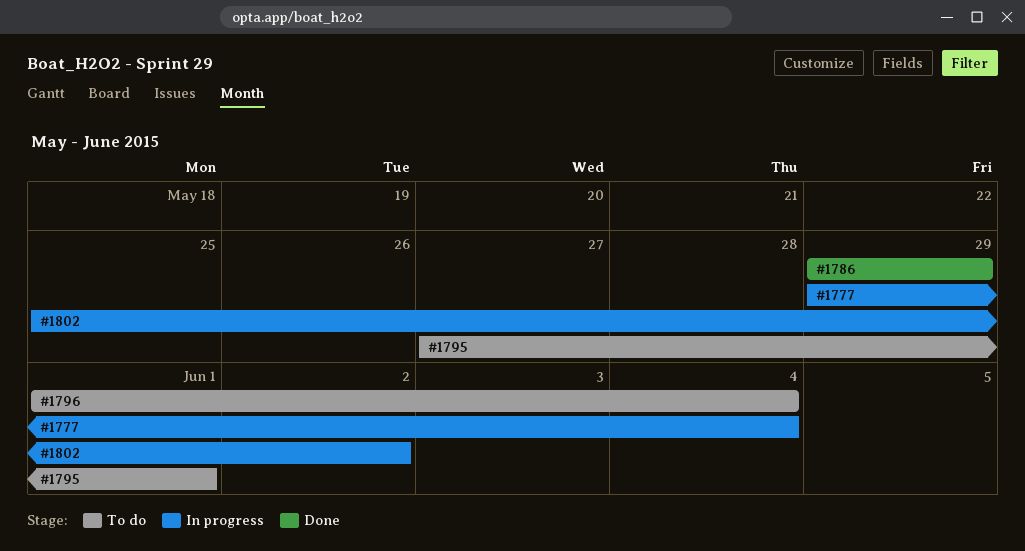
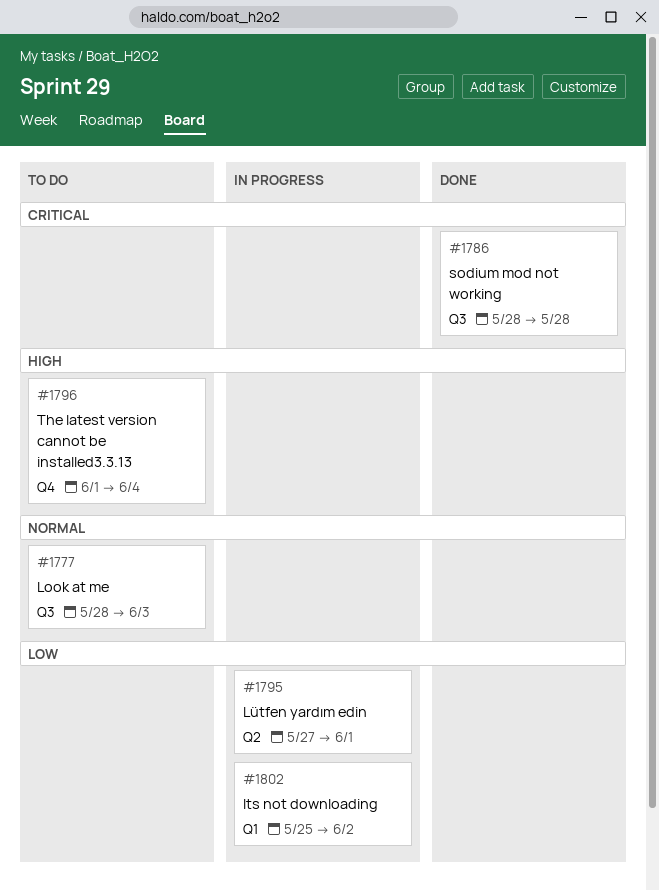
#1777, status: In progress -> To do
#1777, start: May 29 -> May 28
#1777, due: Jun 4 -> Jun 3
#1786, start: May 29 -> May 28
#1786, due: May 29 -> May 28
#1795, status: To do -> In progress

